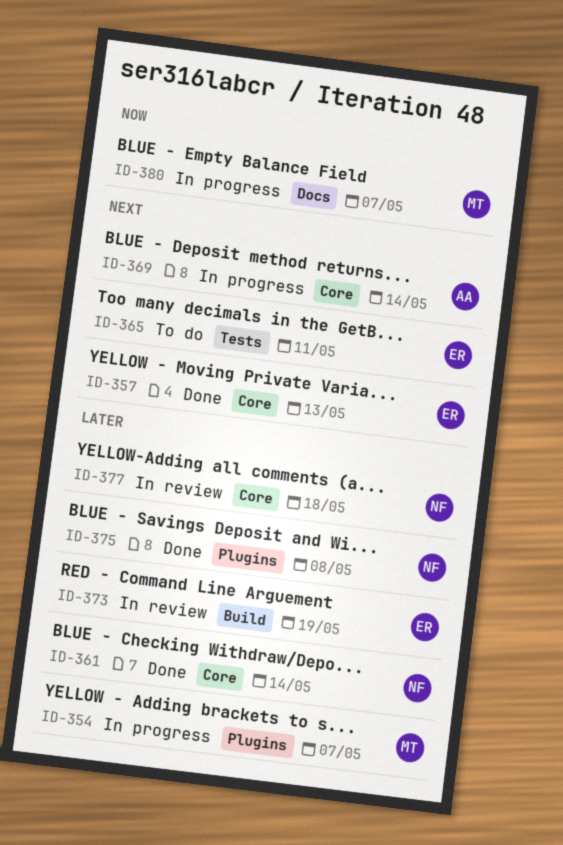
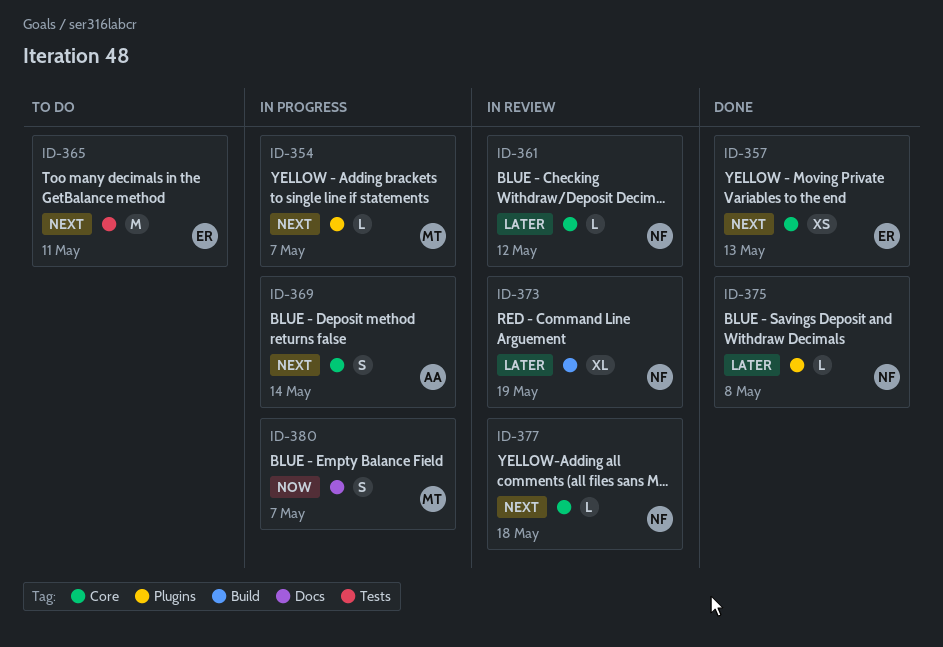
ID-354, priority: Later -> Next
ID-361, status: Done -> In review
ID-361, due: May 14 -> May 12
ID-373, owner: ER -> NF
ID-377, priority: Later -> Next

